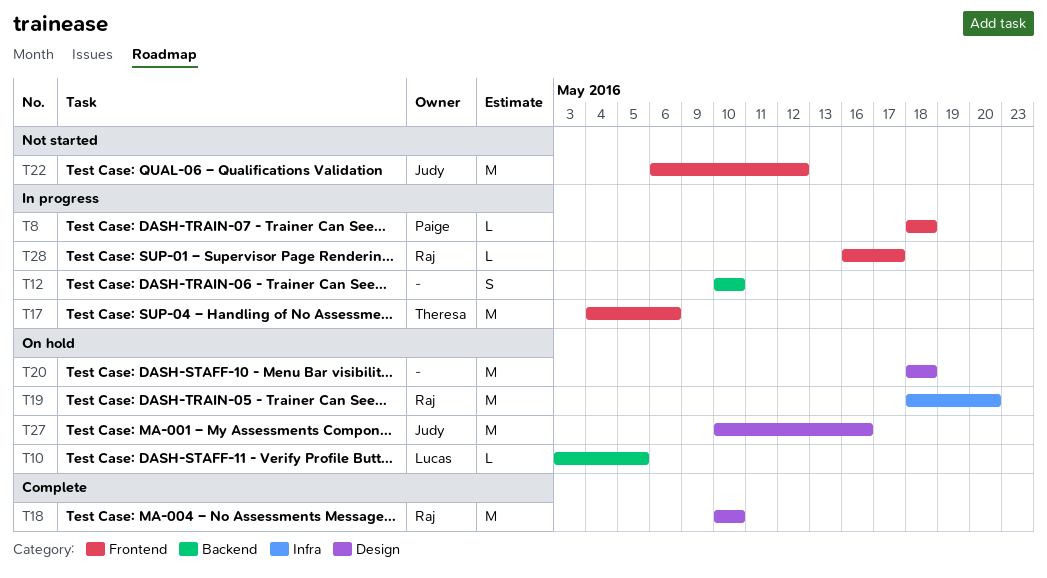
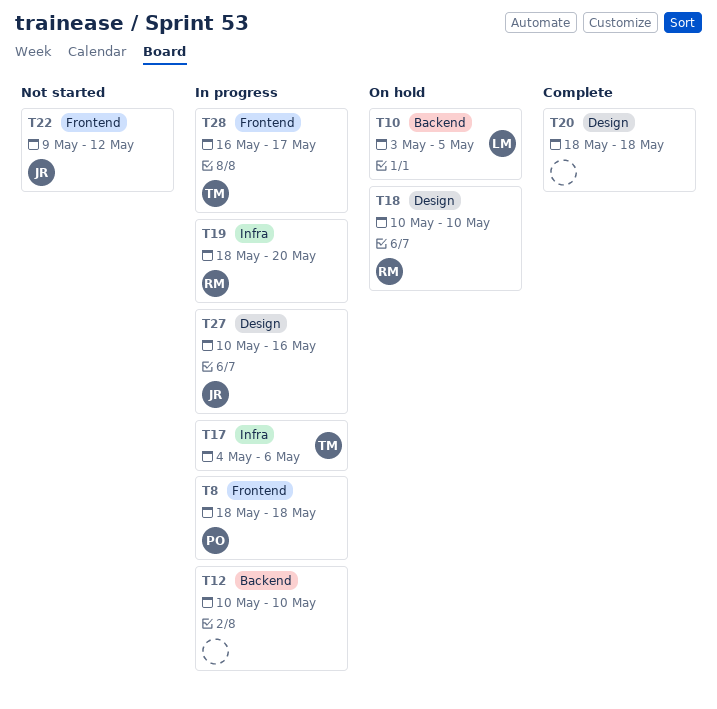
T17, label: Frontend -> Infra
T18, status: Complete -> On hold
T19, status: On hold -> In progress
T20, status: On hold -> Complete
T22, start: May 6 -> May 9
T27, status: On hold -> In progress
T28, owner: Raj -> Theresa

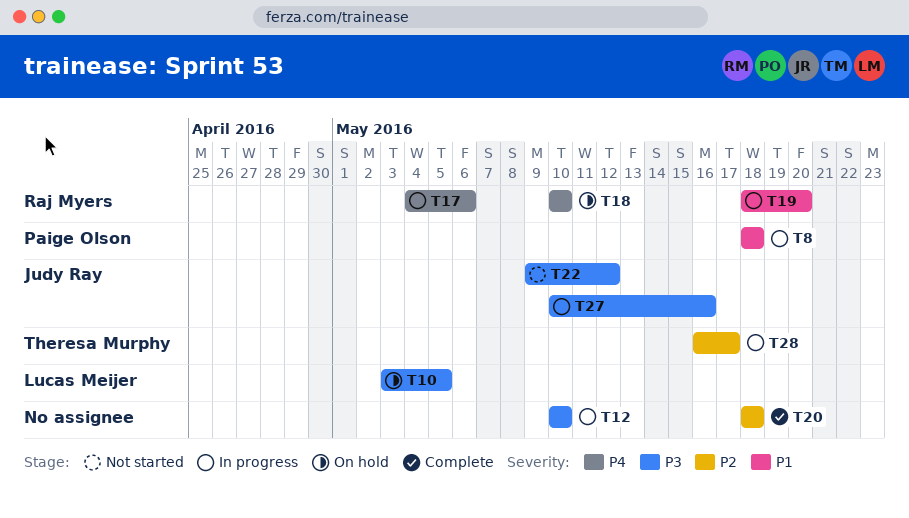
T17, owner: Theresa Murphy -> Raj Myers

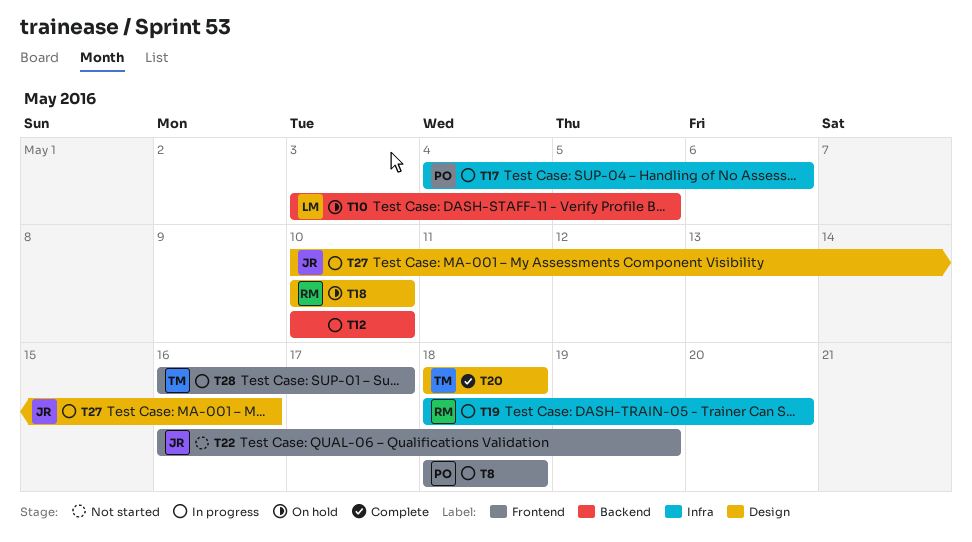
T17, owner: Raj Myers -> Paige Olson
T20, owner: none -> Theresa Murphy
T22, start: May 9 -> May 16
T22, due: May 12 -> May 19

